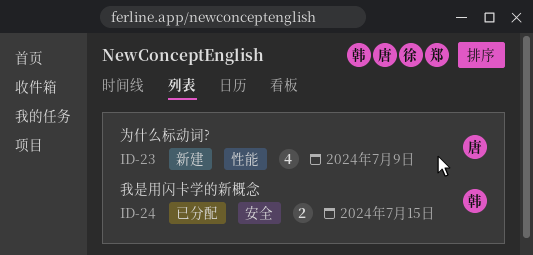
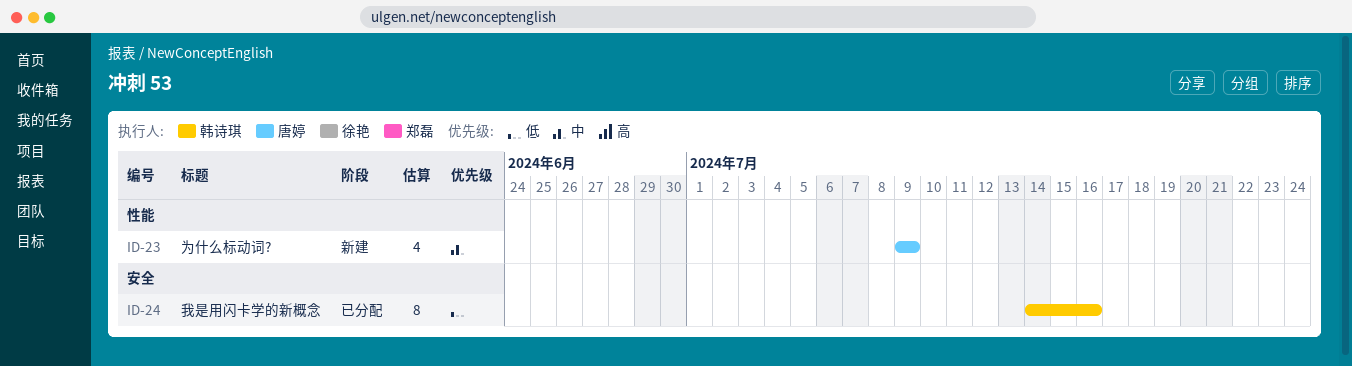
ID-24, estimate: 2 -> 8
ID-24, due: Jul 15 -> Jul 16

